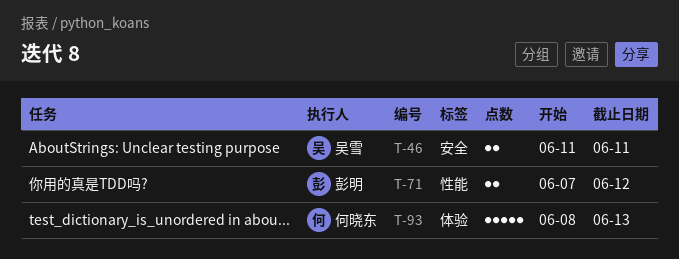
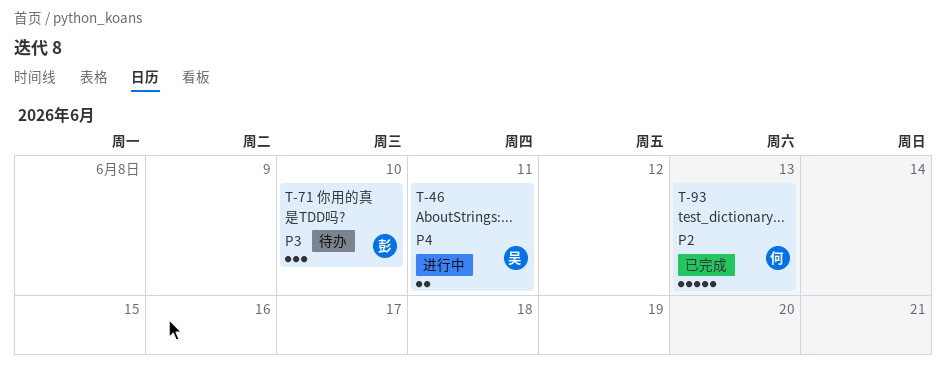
T-71, estimate: 2 -> 3
T-71, due: Jun 12 -> Jun 10

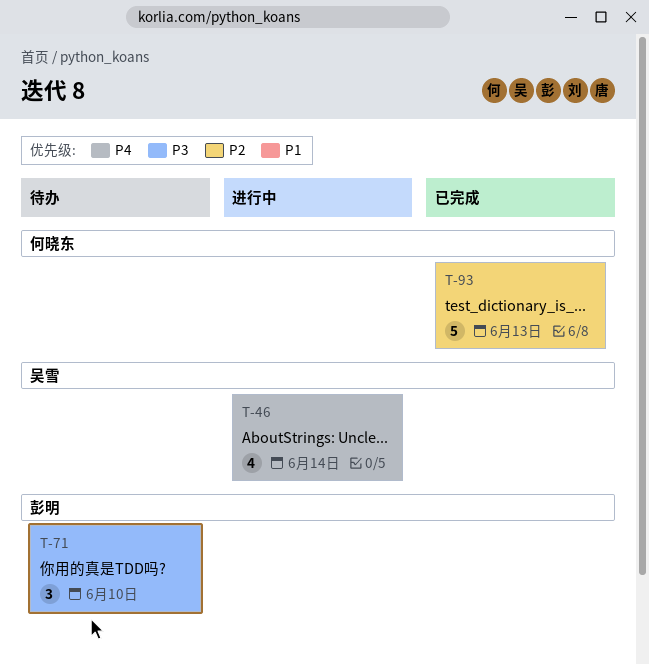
T-46, estimate: 2 -> 4
T-46, due: Jun 11 -> Jun 14

